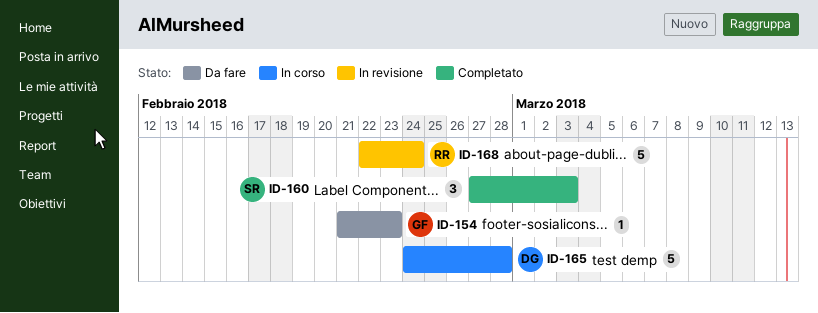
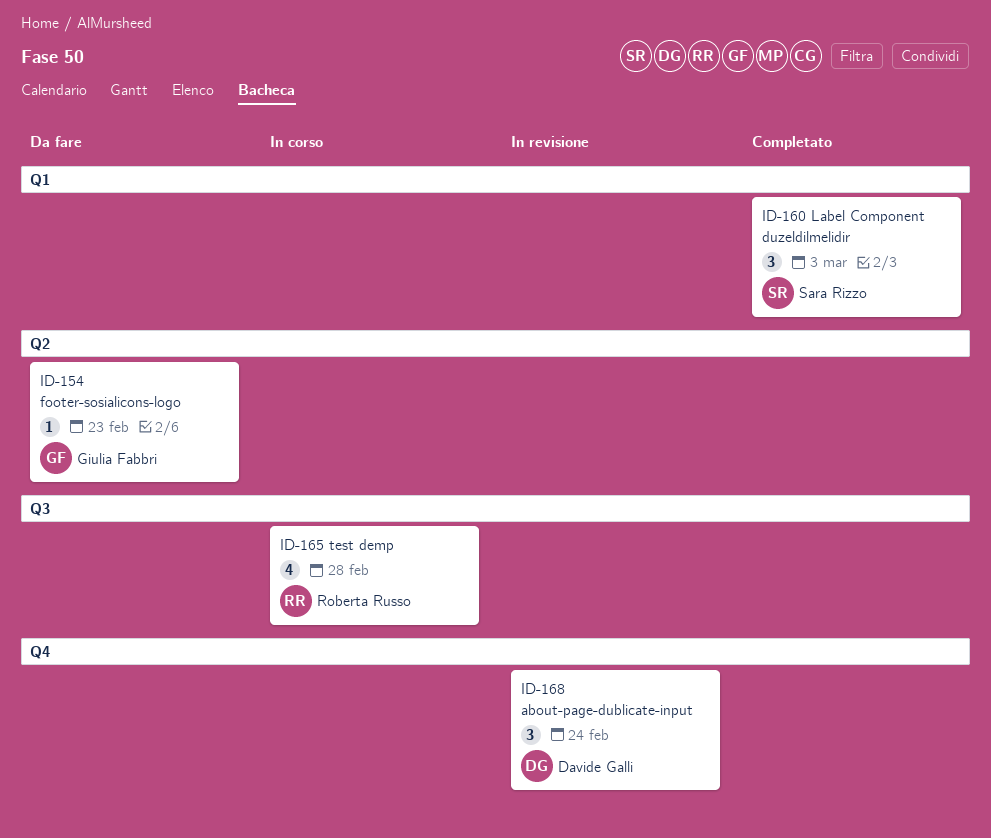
ID-165, owner: Davide Galli -> Roberta Russo
ID-165, estimate: 5 -> 4
ID-168, owner: Roberta Russo -> Davide Galli
ID-168, estimate: 5 -> 3

